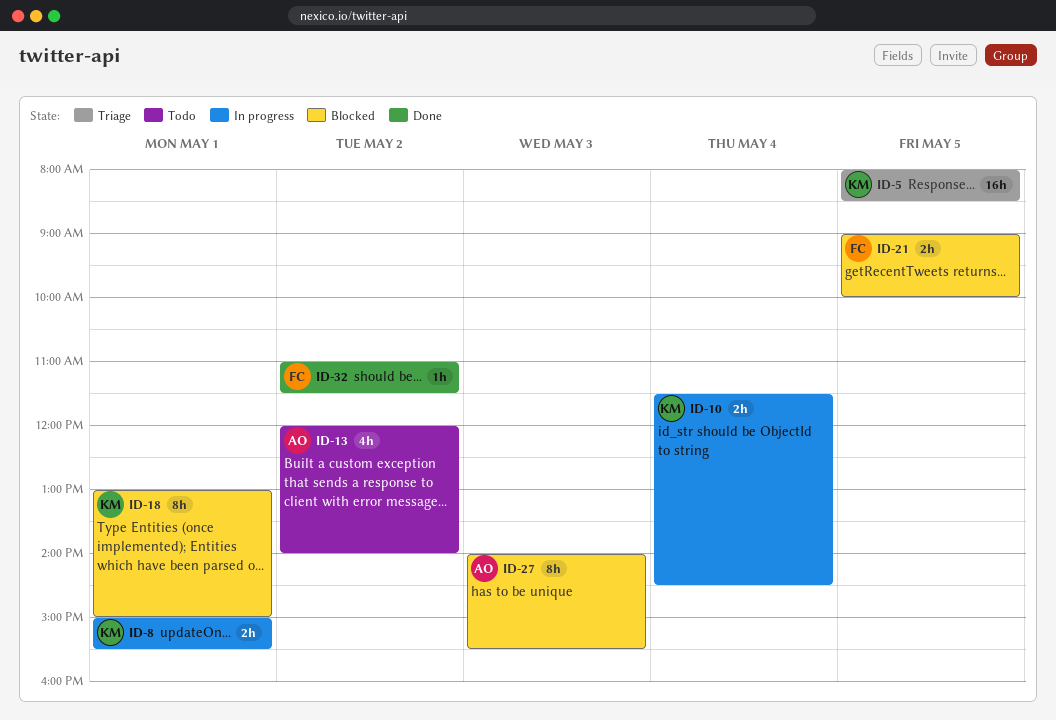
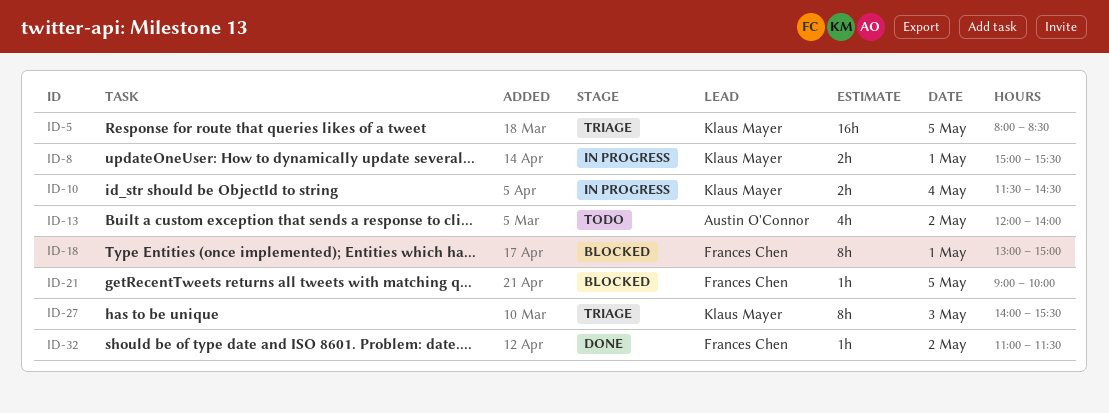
ID-18, owner: Klaus Mayer -> Frances Chen
ID-21, estimate: 2h -> 1h
ID-27, status: Blocked -> Triage
ID-27, owner: Austin O'Connor -> Klaus Mayer

